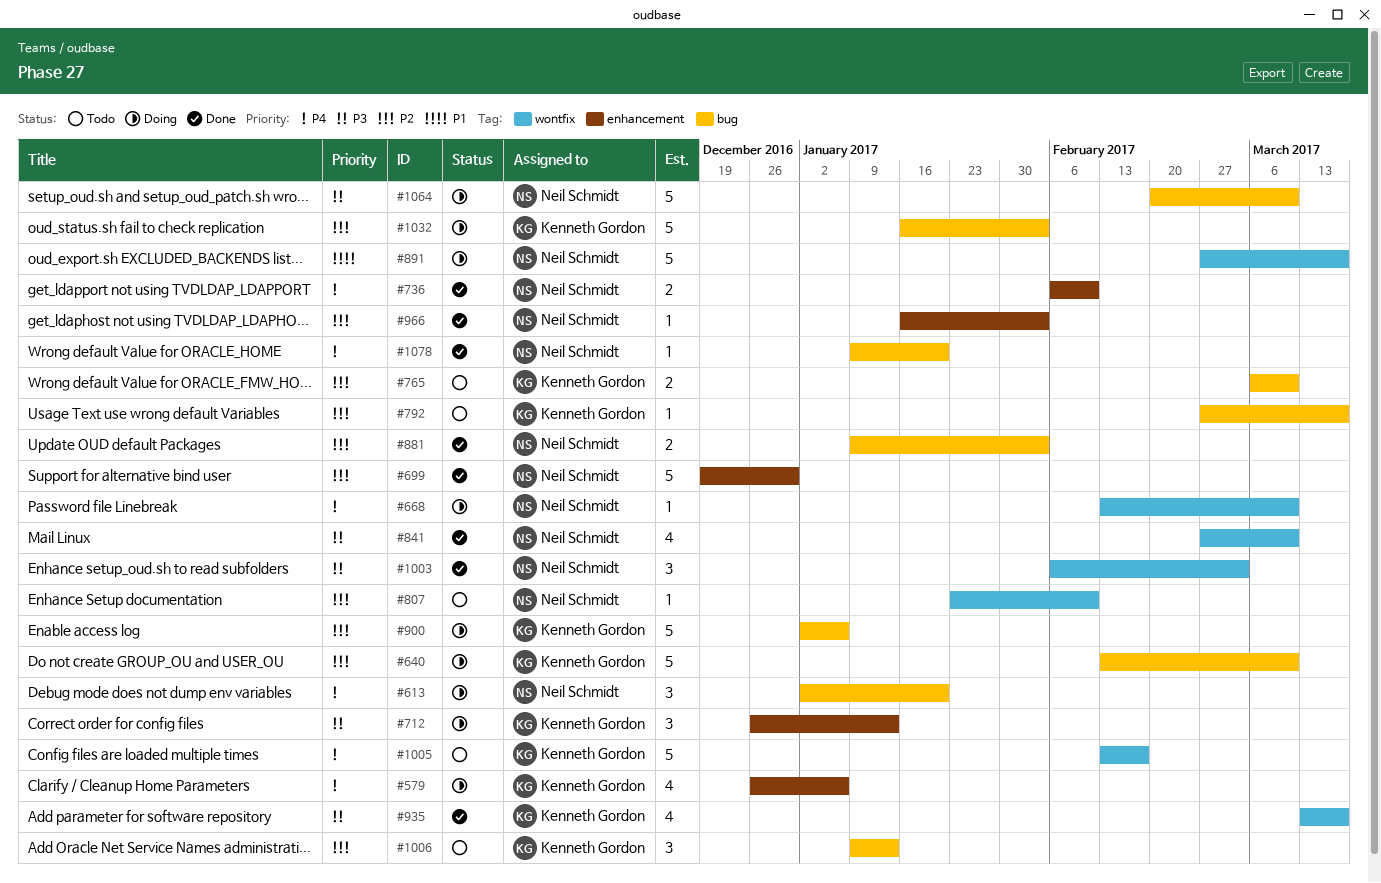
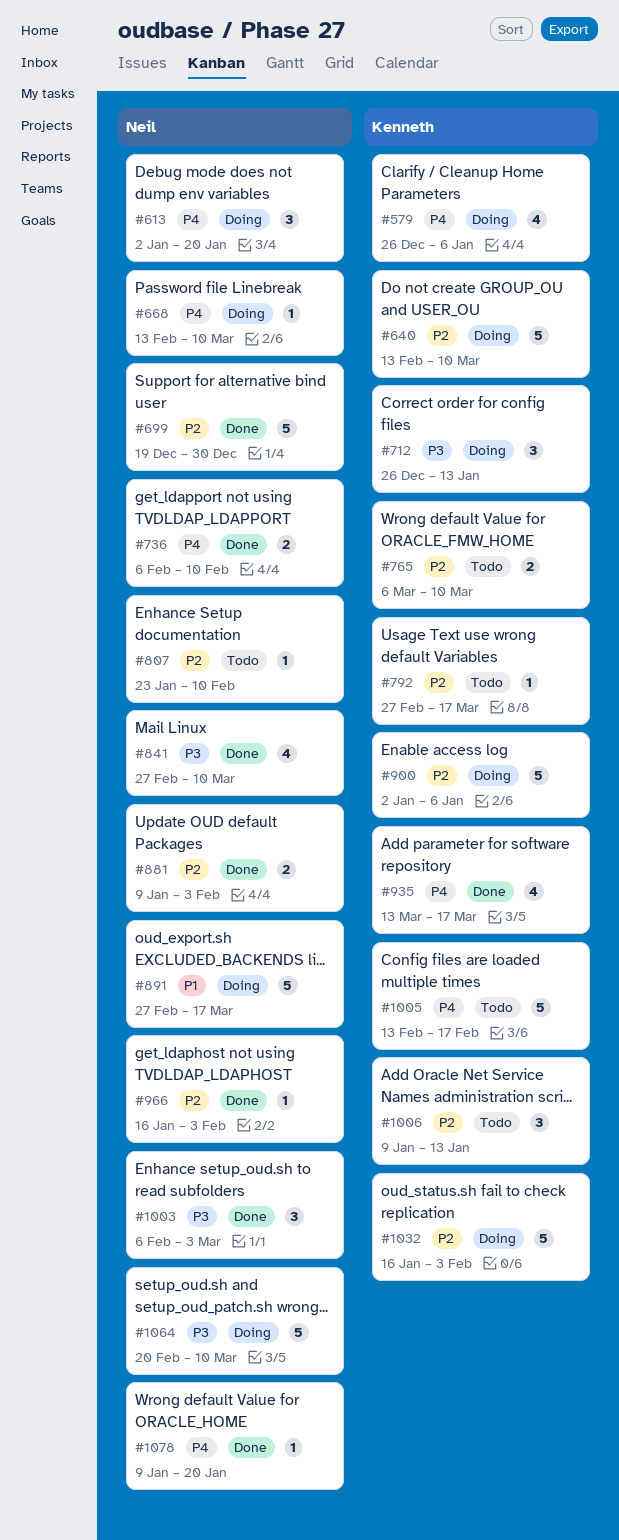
#935, priority: P3 -> P4

